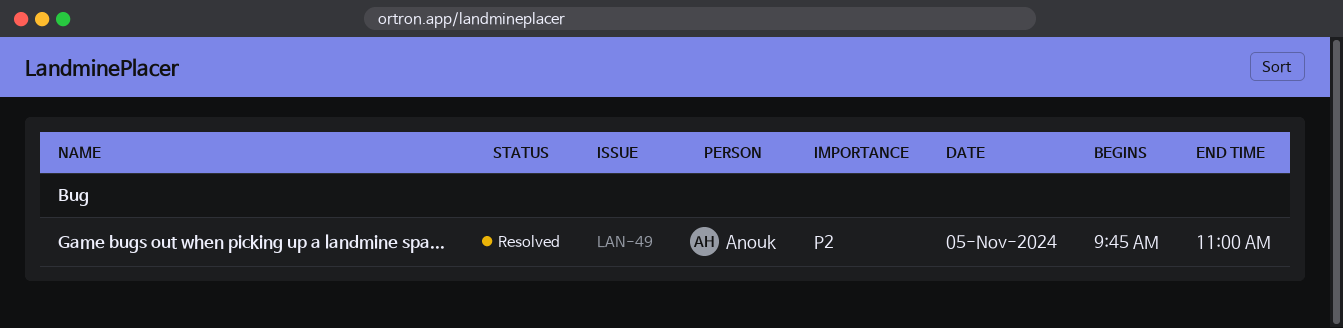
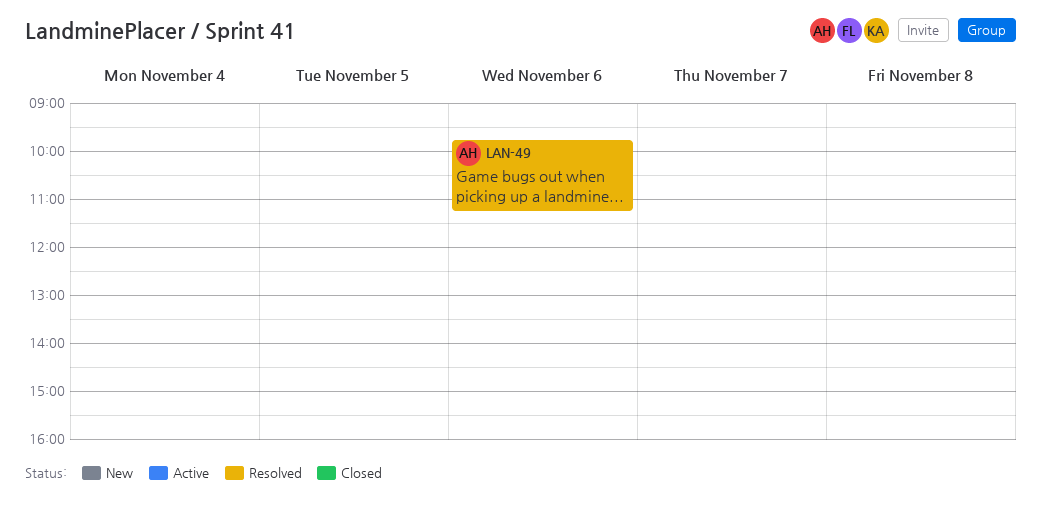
LAN-49, day: Nov 5 -> Nov 6
LAN-49, ends: 11:00 -> 11:15

